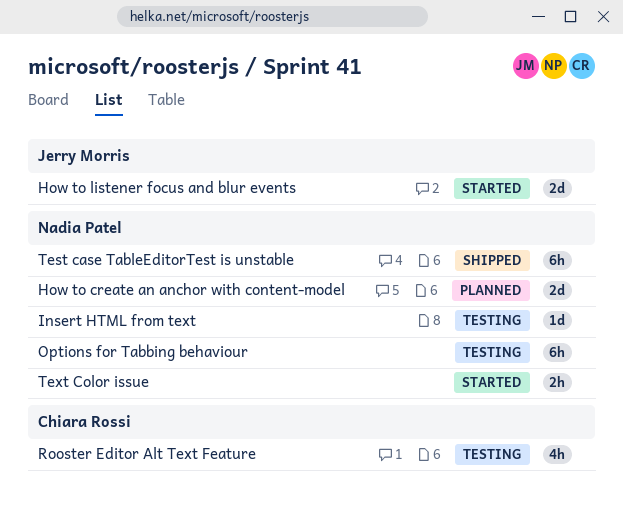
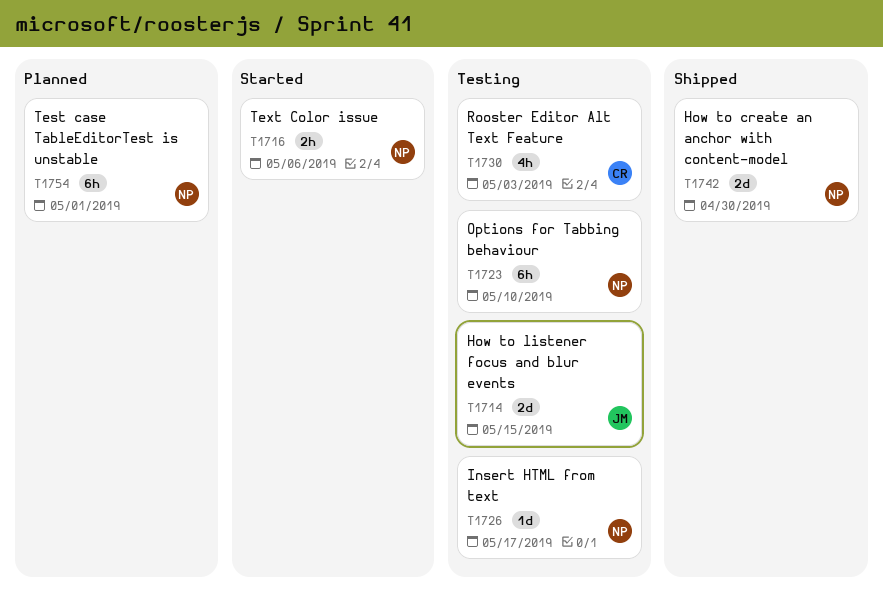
How to create an anchor with content-model, status: Planned -> Shipped
How to listener focus and blur events, status: Started -> Testing
Test case TableEditorTest is unstable, status: Shipped -> Planned

